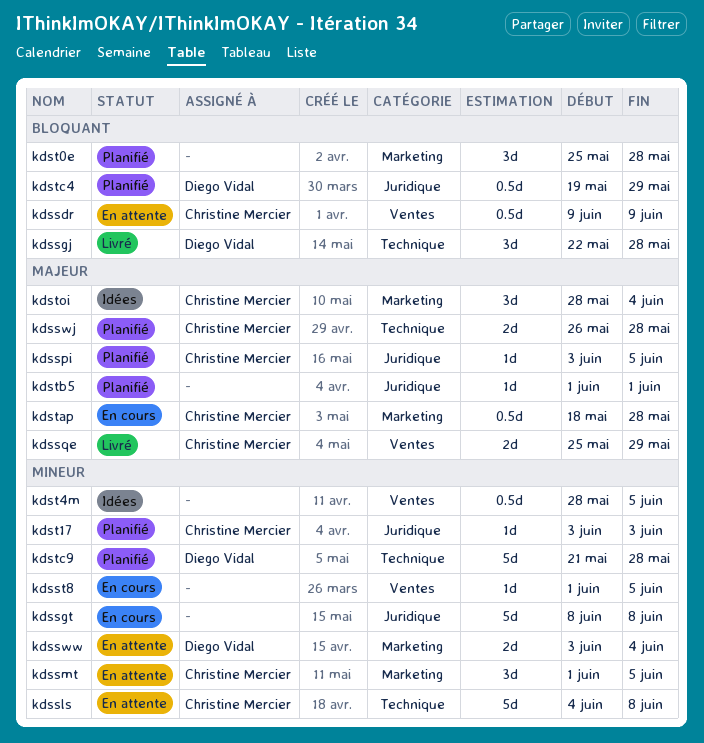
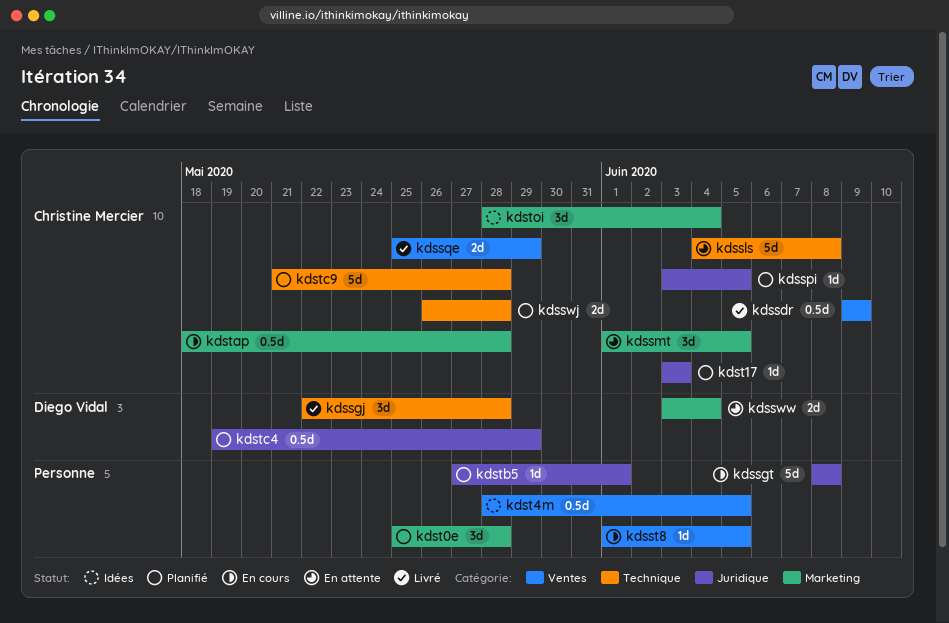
kdssdr, status: En attente -> Livré
kdstb5, start: Jun 1 -> May 27
kdstc9, owner: Diego Vidal -> Christine Mercier

